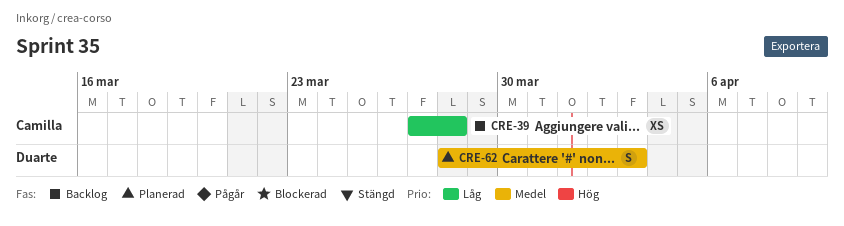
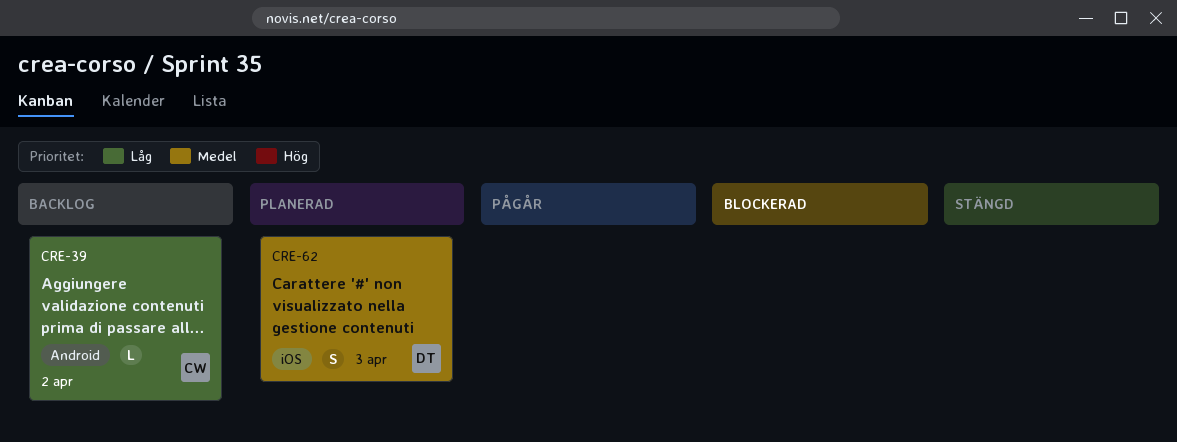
CRE-39, estimate: XS -> L
CRE-39, due: Mar 28 -> Apr 2

